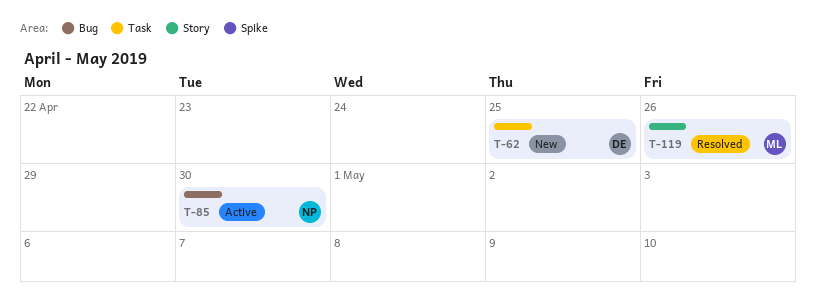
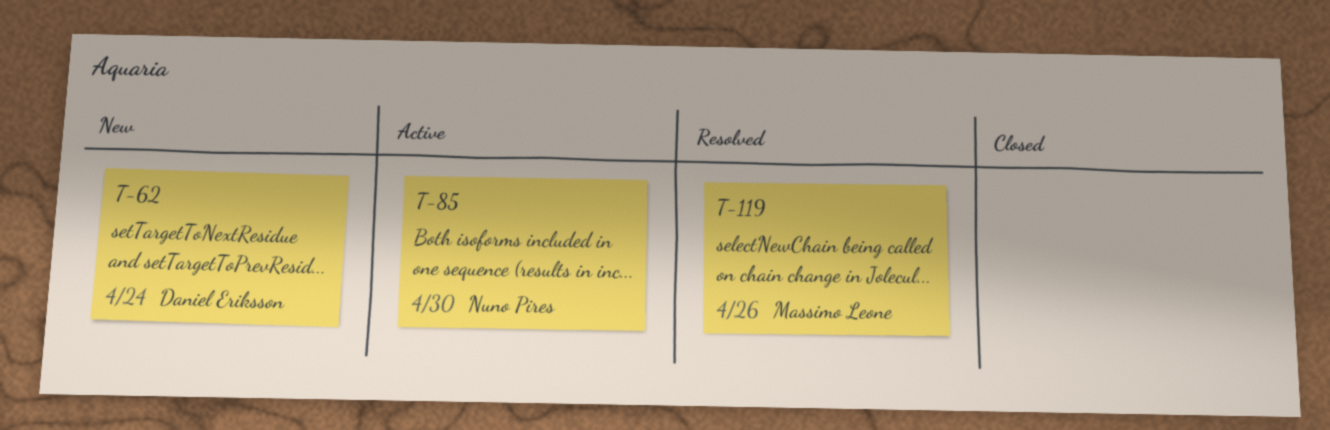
T-62, due: Apr 25 -> Apr 24

